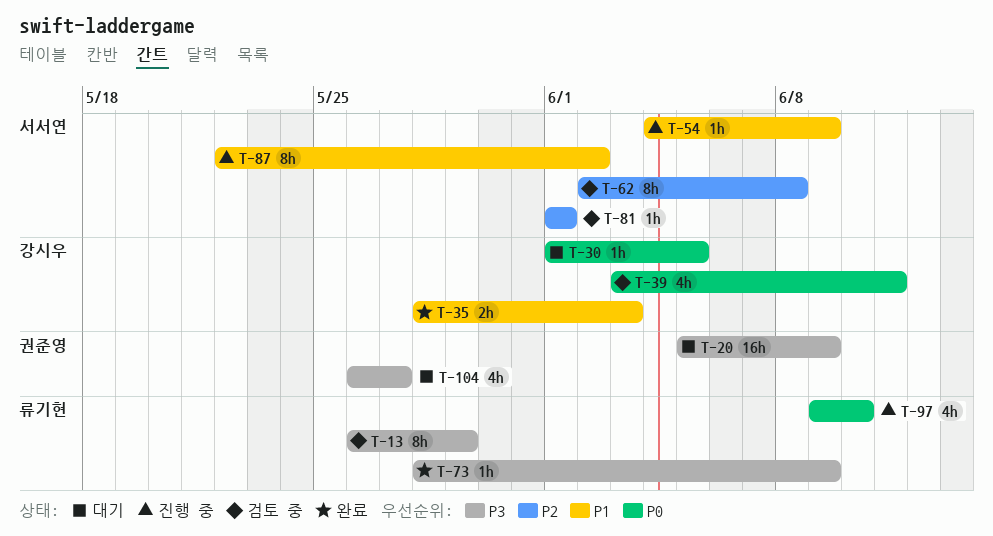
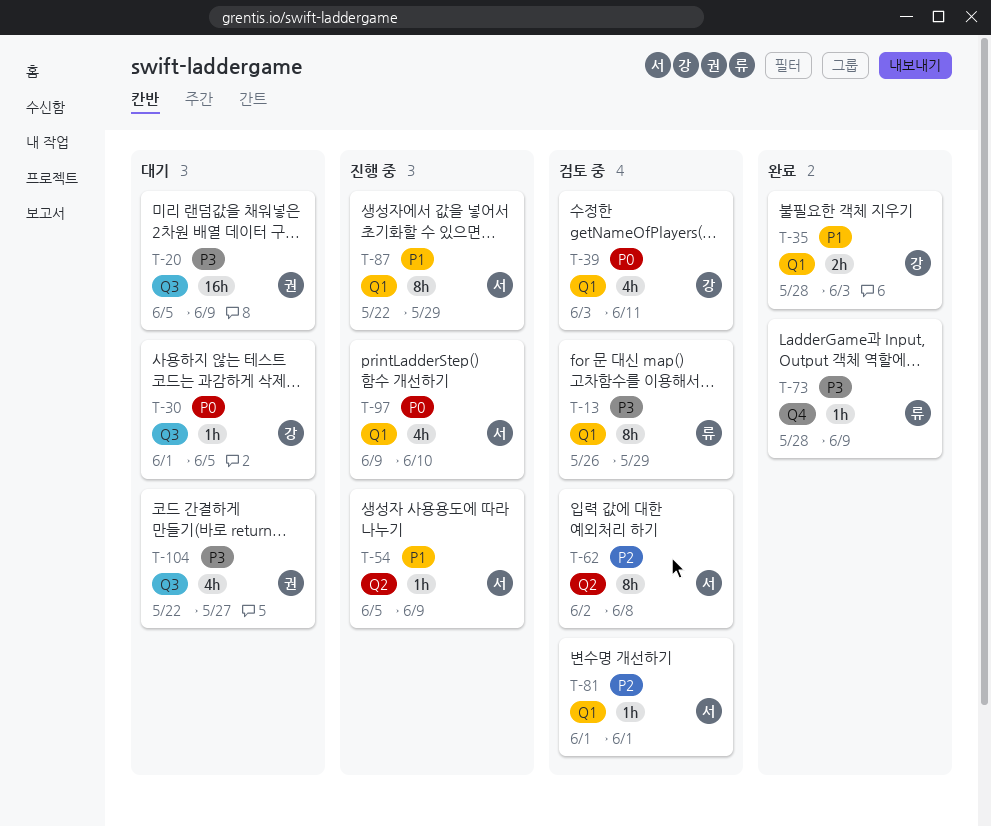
T-54, start: Jun 4 -> Jun 5
T-87, due: Jun 2 -> May 29
T-97, owner: 류기현 -> 서서연
T-104, start: May 26 -> May 22

